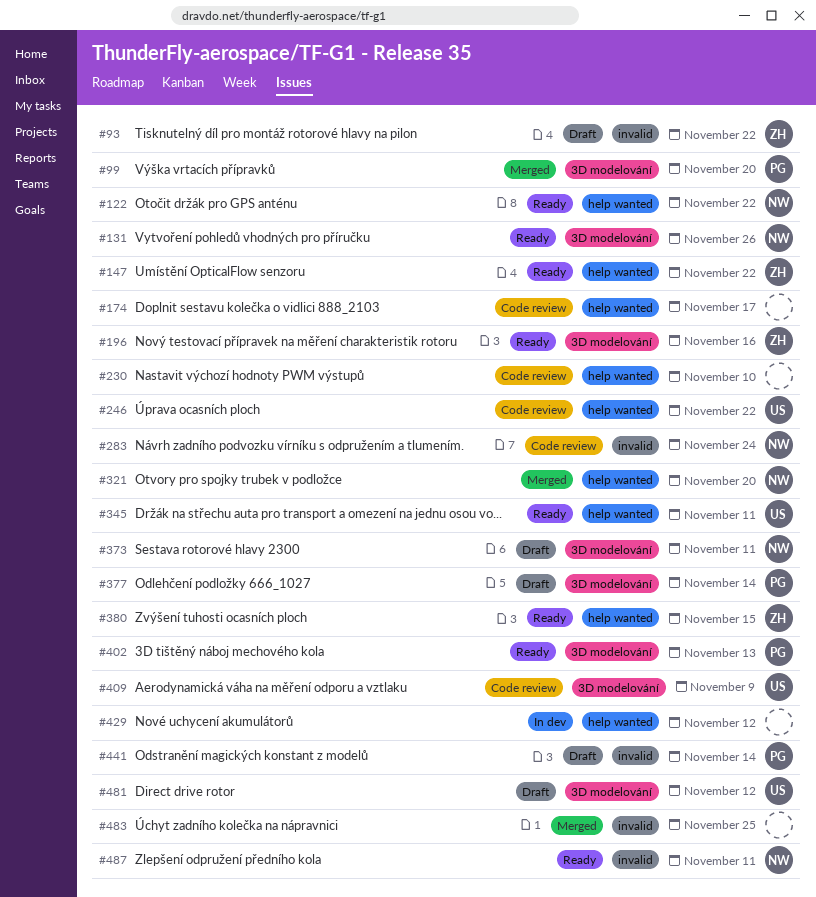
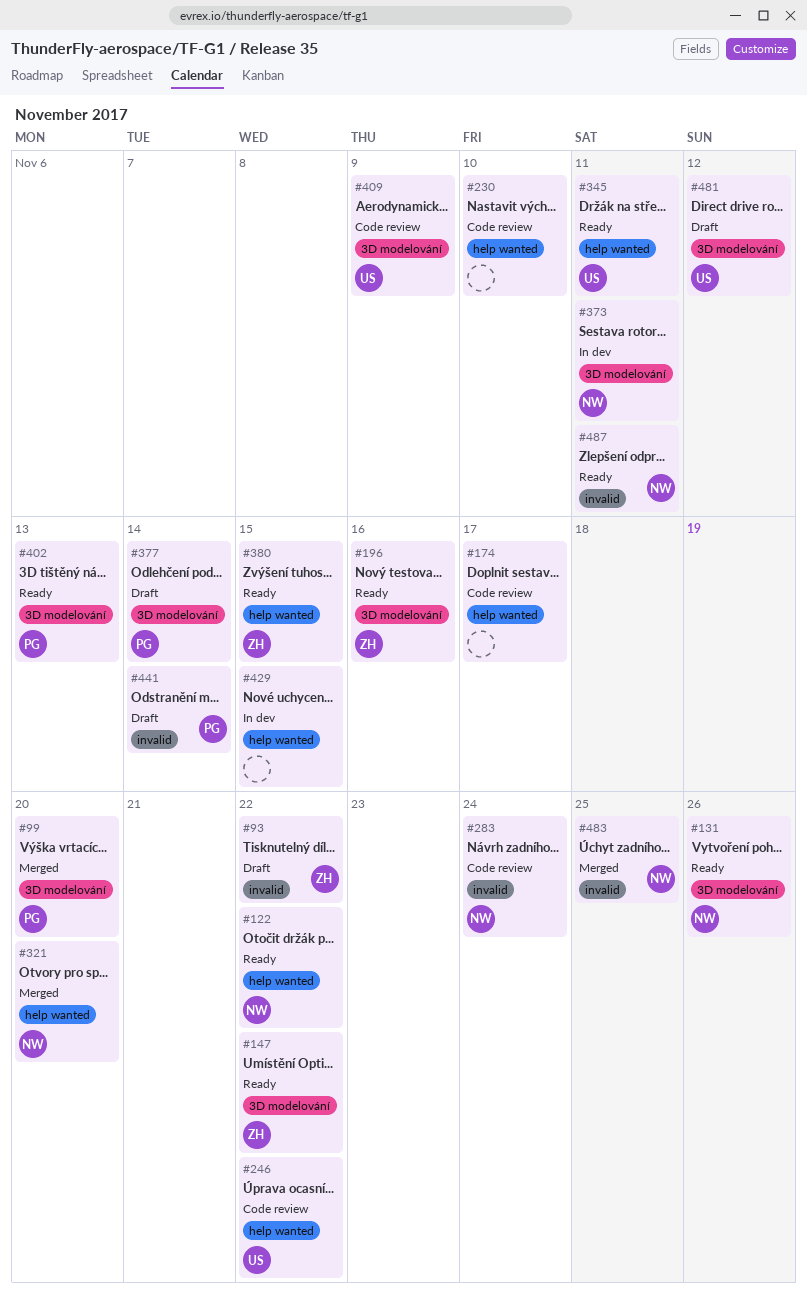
#147, label: help wanted -> 3D modelování
#373, status: Draft -> In dev
#429, due: Nov 12 -> Nov 15
#483, owner: none -> NW

